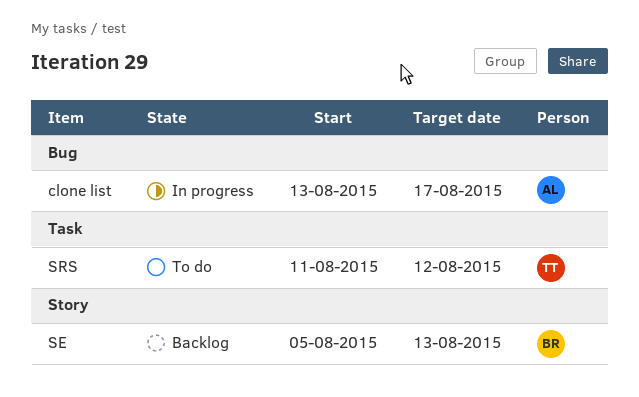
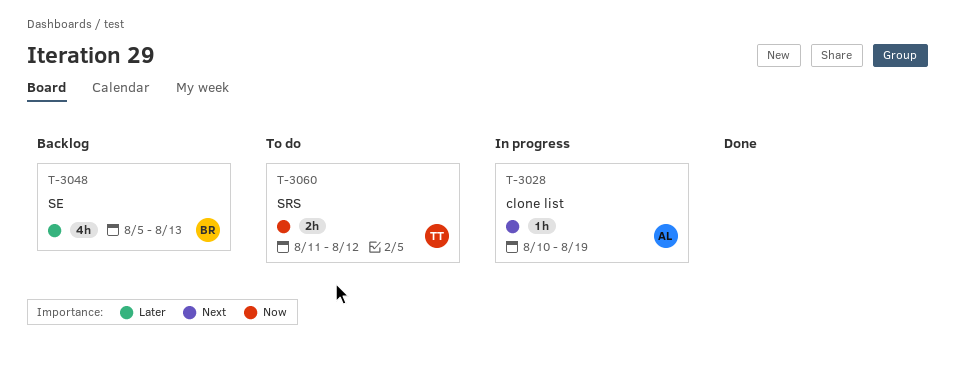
clone list, start: Aug 13 -> Aug 10
clone list, due: Aug 17 -> Aug 19

